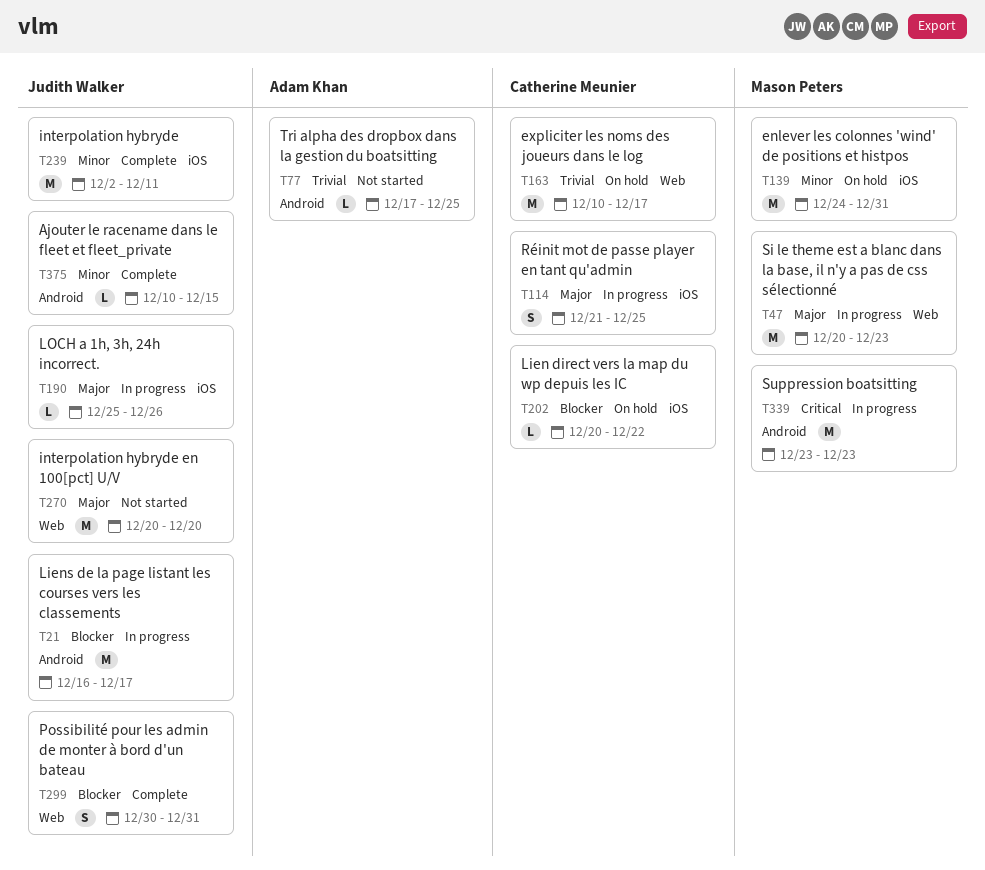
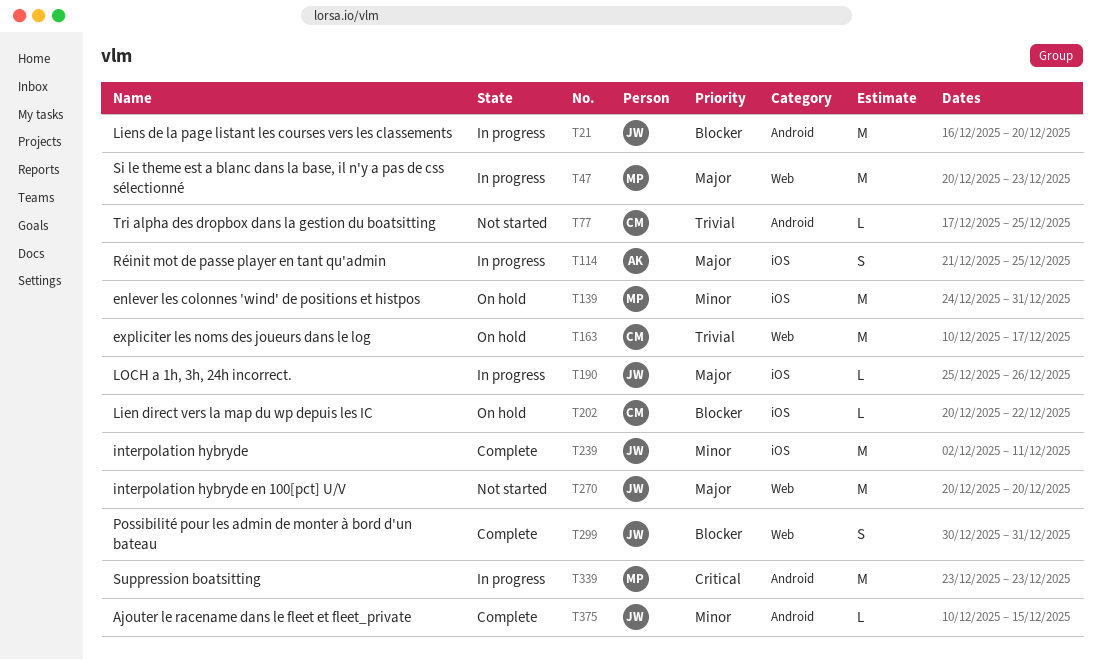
T21, due: Dec 17 -> Dec 20
T77, owner: Adam Khan -> Catherine Meunier
T114, owner: Catherine Meunier -> Adam Khan

